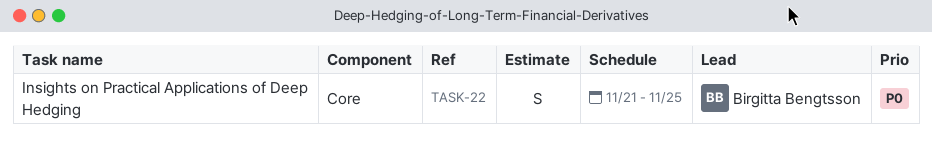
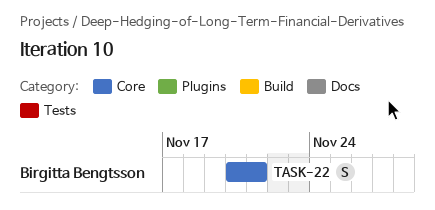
TASK-22, start: Nov 21 -> Nov 20
TASK-22, due: Nov 25 -> Nov 21

